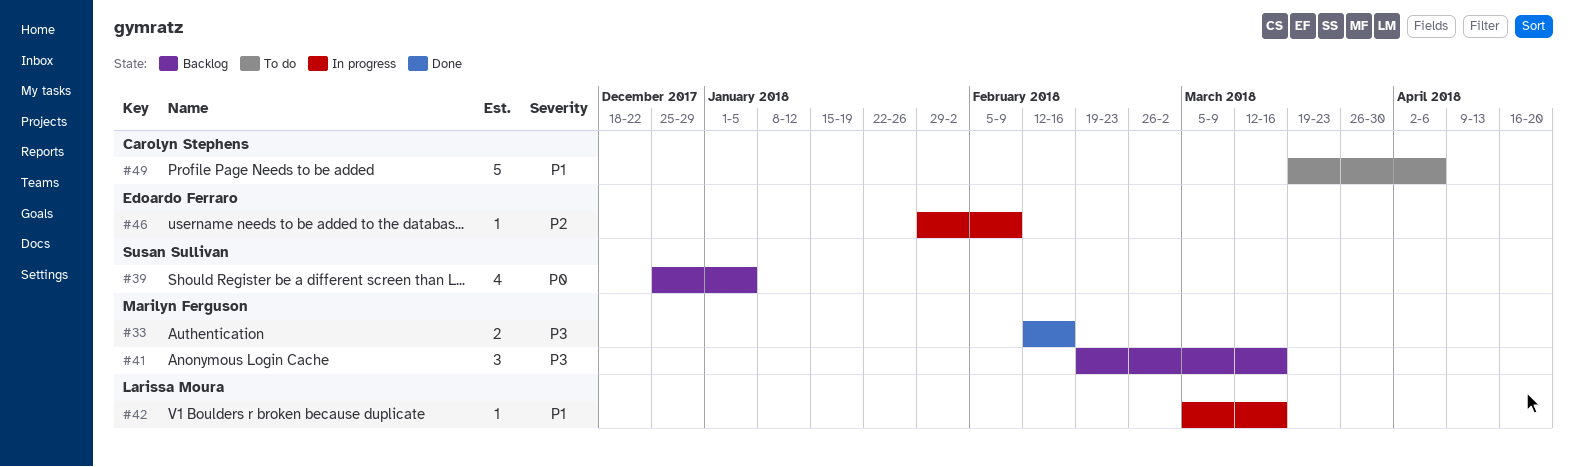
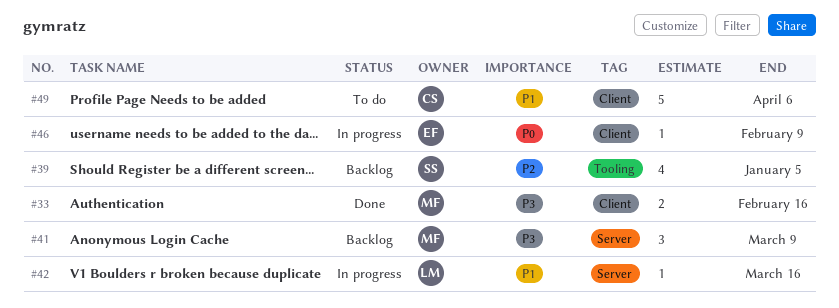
#39, priority: P0 -> P2
#41, due: Mar 16 -> Mar 9
#46, priority: P2 -> P0

